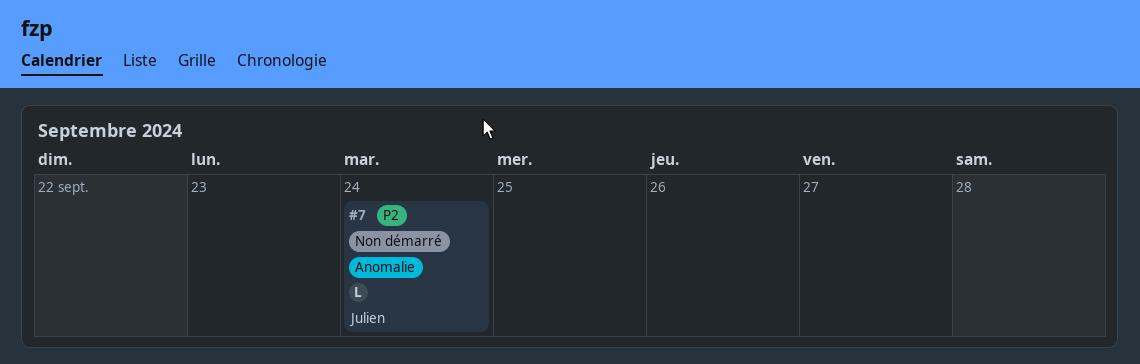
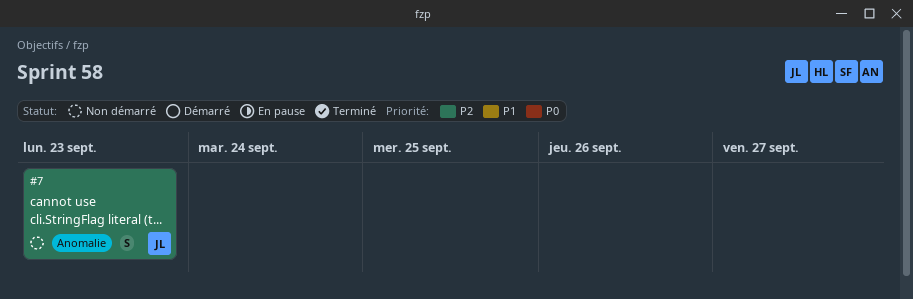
#7, estimate: L -> S
#7, due: Sep 24 -> Sep 23

